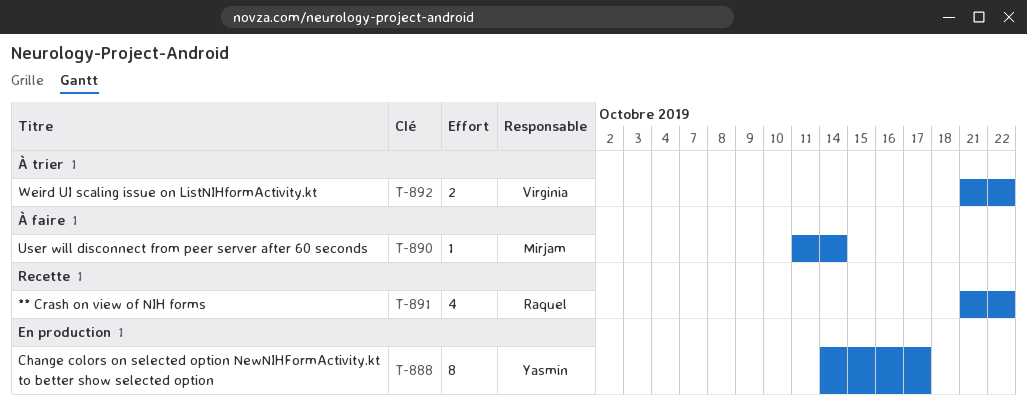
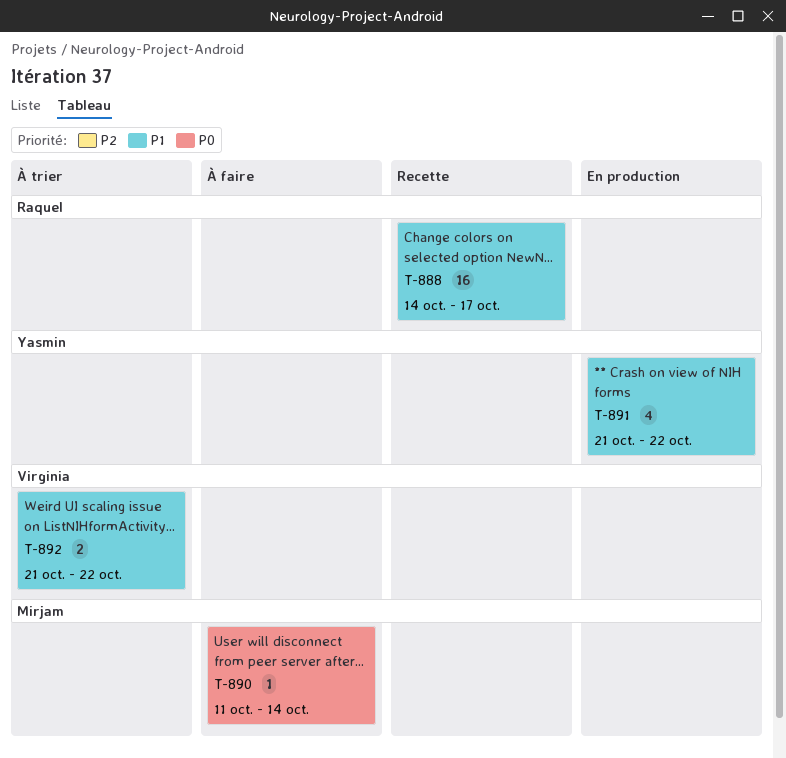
T-888, status: En production -> Recette
T-888, owner: Yasmin -> Raquel
T-888, estimate: 8 -> 16
T-891, status: Recette -> En production
T-891, owner: Raquel -> Yasmin

